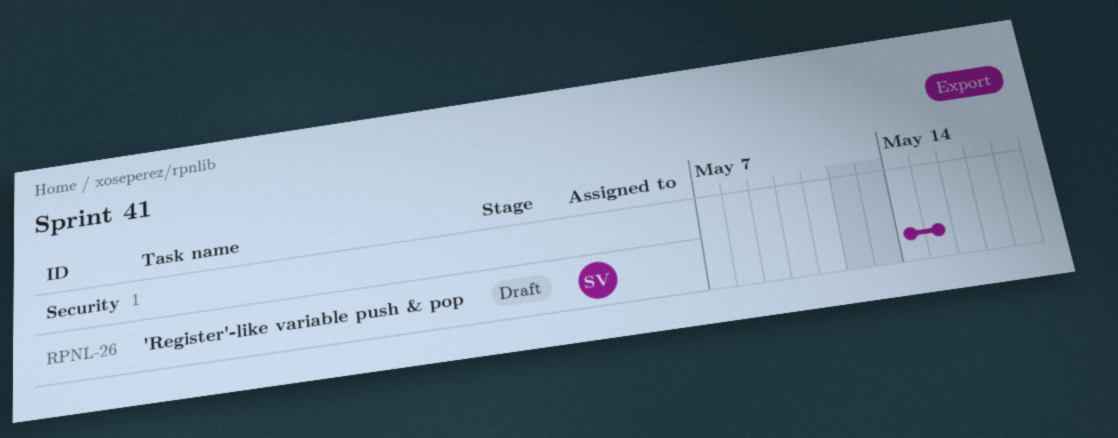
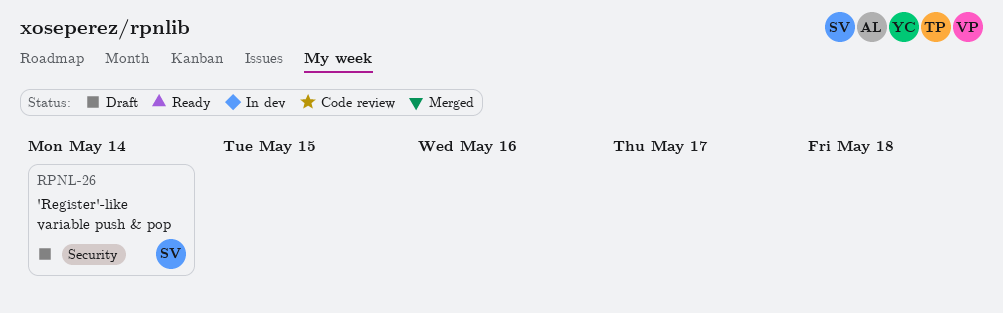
RPNL-26, due: May 15 -> May 14

